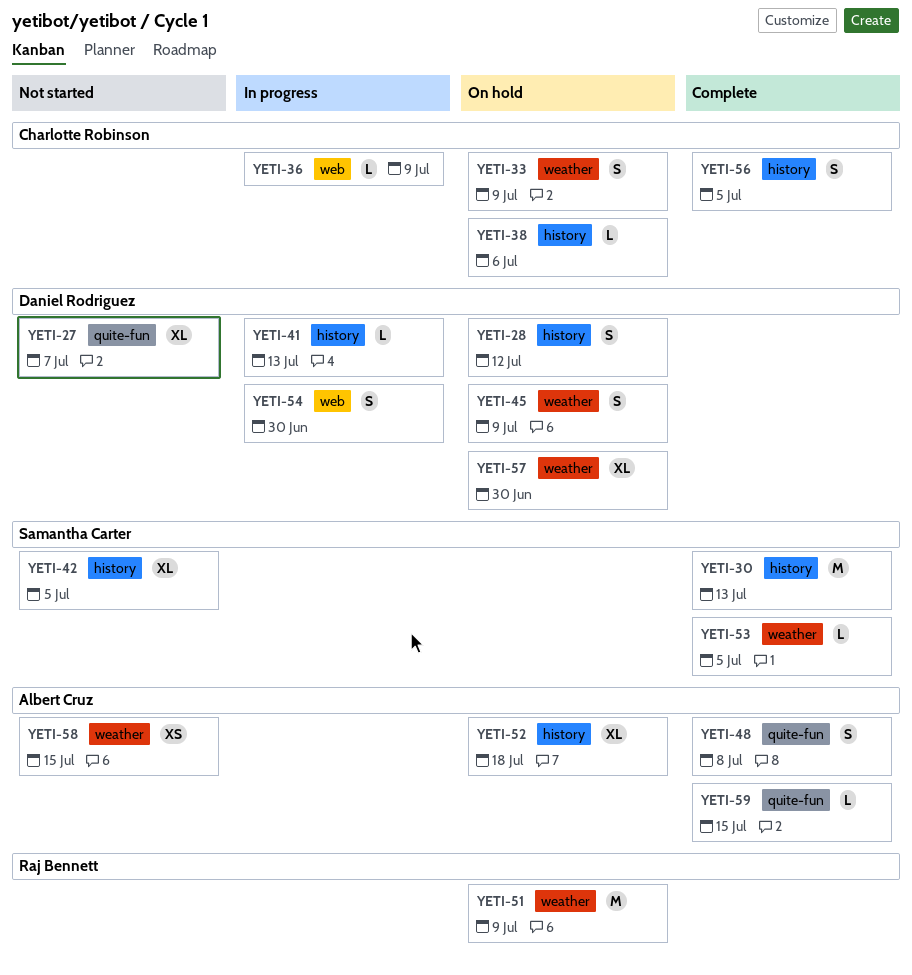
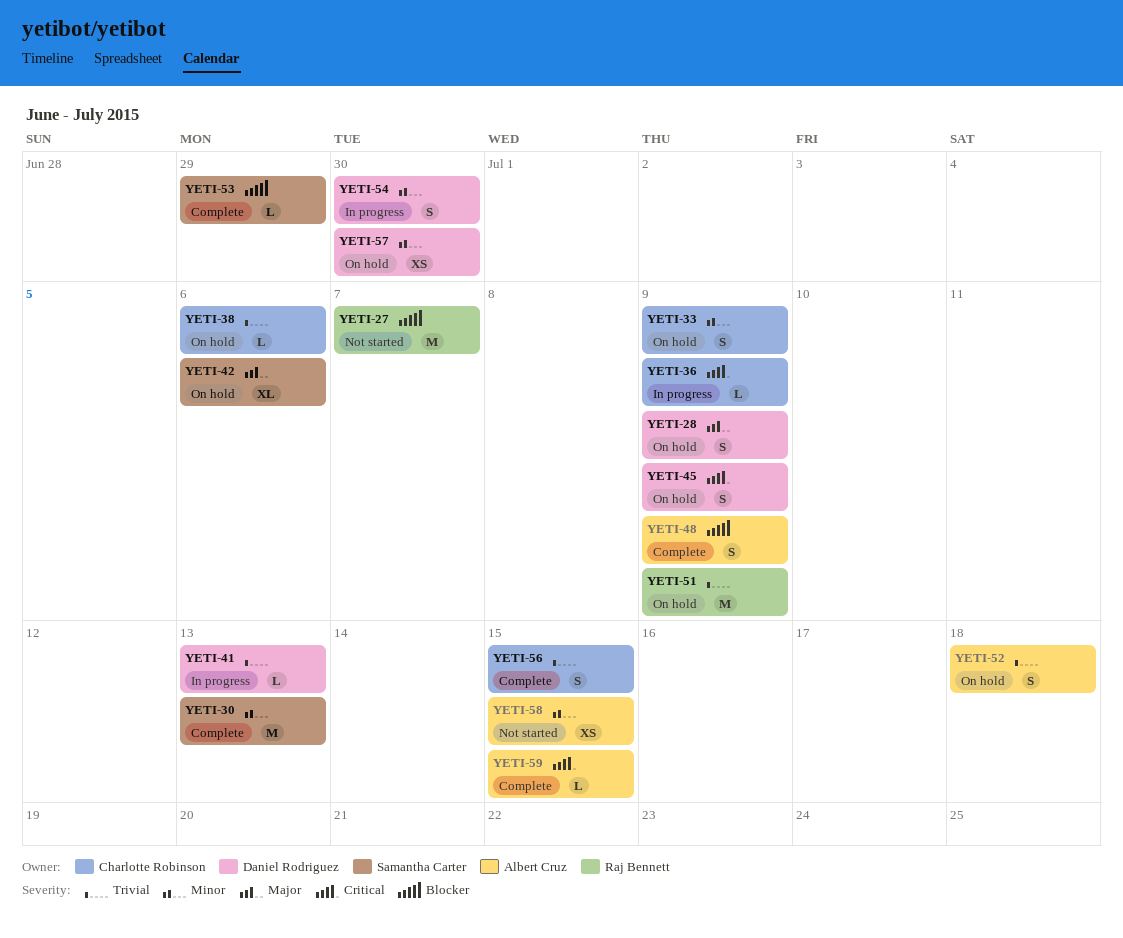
YETI-27, owner: Daniel Rodriguez -> Raj Bennett
YETI-27, estimate: XL -> M
YETI-28, due: Jul 12 -> Jul 9
YETI-42, status: Not started -> On hold
YETI-42, due: Jul 5 -> Jul 6
YETI-48, due: Jul 8 -> Jul 9
YETI-52, estimate: XL -> S
YETI-53, due: Jul 5 -> Jun 29
YETI-56, due: Jul 5 -> Jul 15
YETI-57, estimate: XL -> XS

